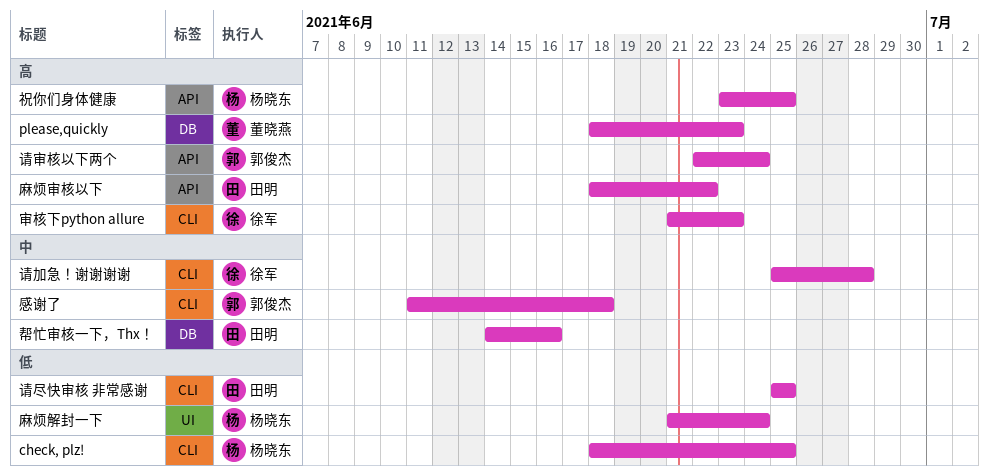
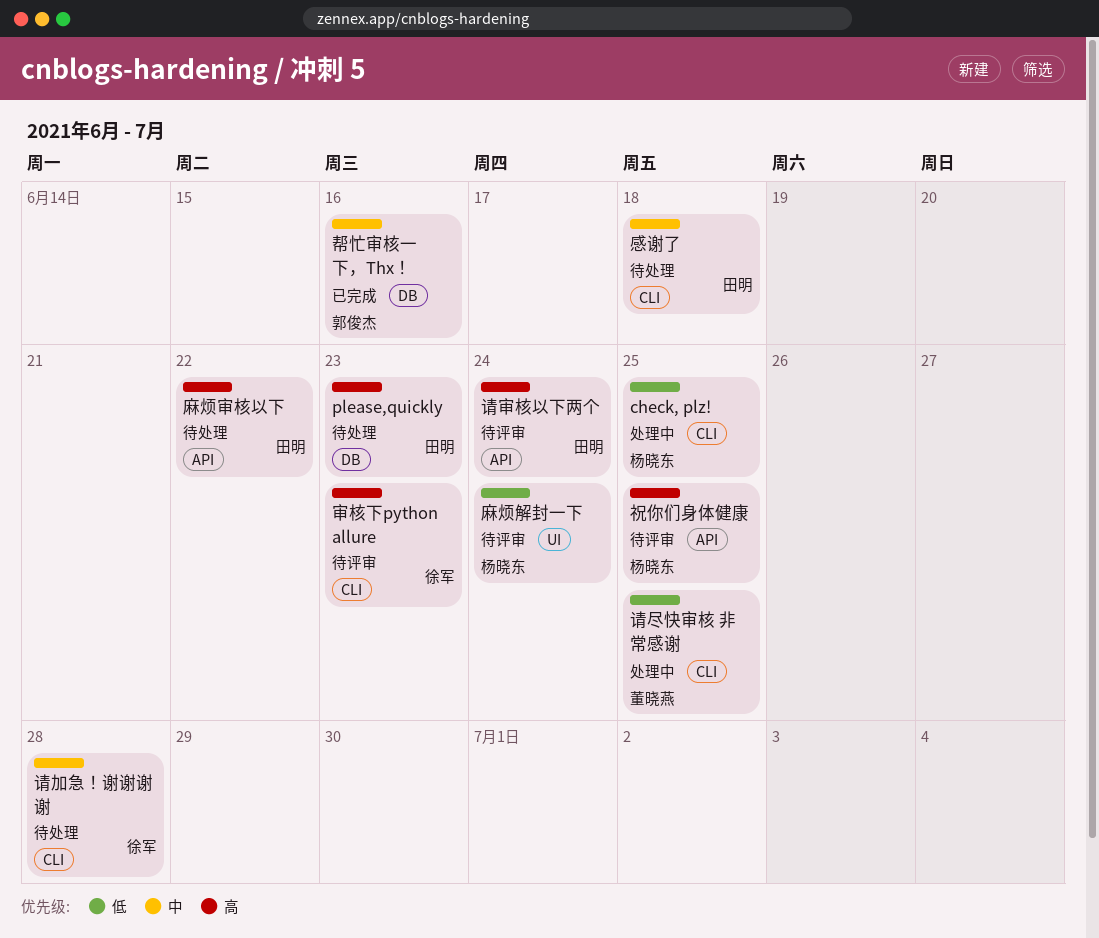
please,quickly, owner: 董晓燕 -> 田明
帮忙审核一下，Thx！, owner: 田明 -> 郭俊杰
感谢了, owner: 郭俊杰 -> 田明
请审核以下两个, owner: 郭俊杰 -> 田明
请尽快审核 非常感谢, owner: 田明 -> 董晓燕

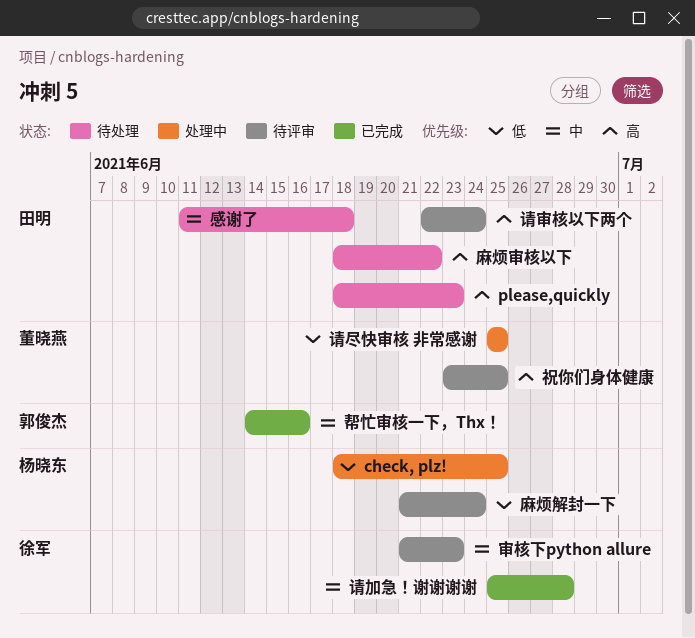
审核下python allure, priority: 高 -> 中
祝你们身体健康, owner: 杨晓东 -> 董晓燕
请加急！谢谢谢谢, status: 待处理 -> 已完成

